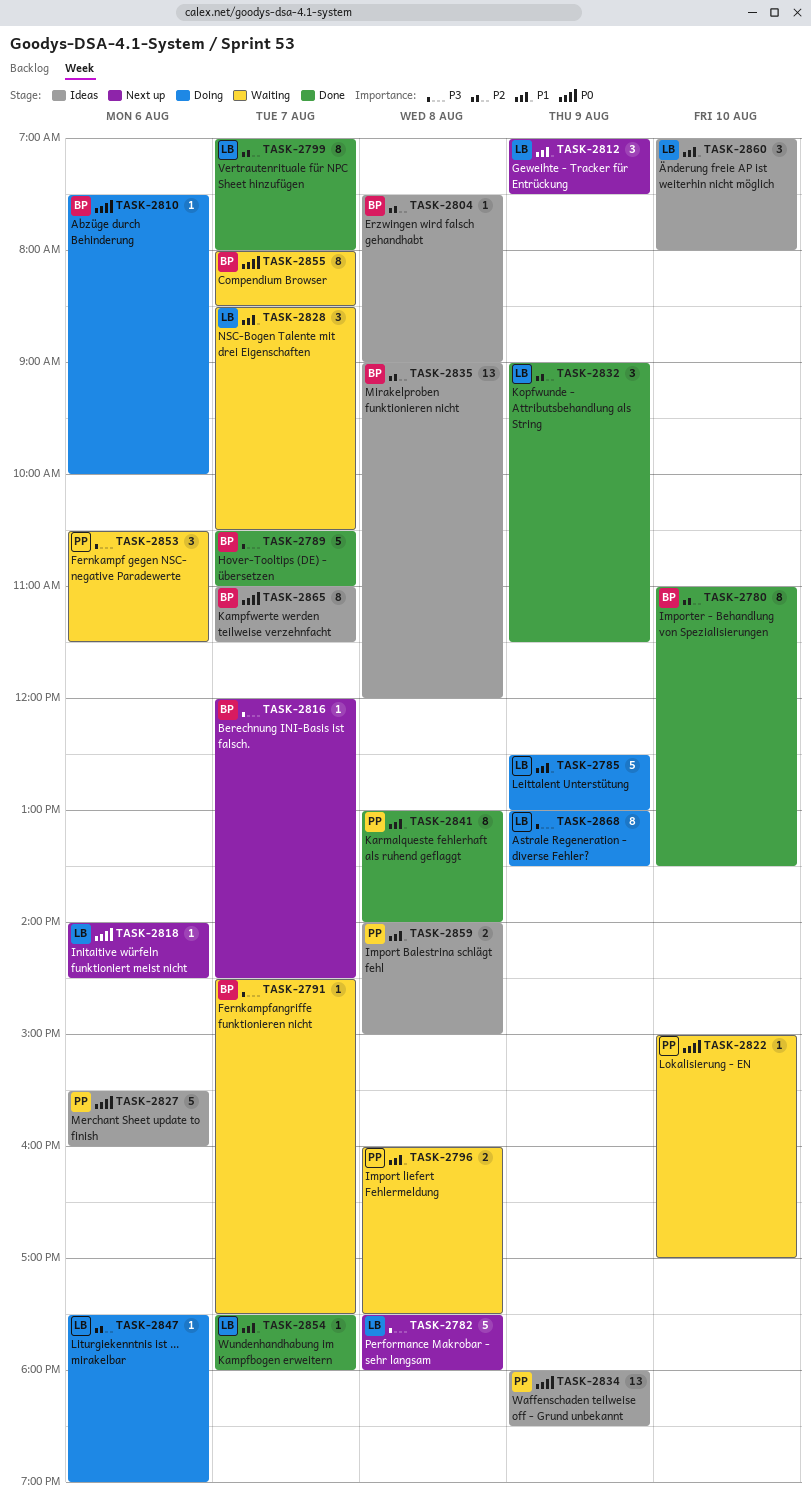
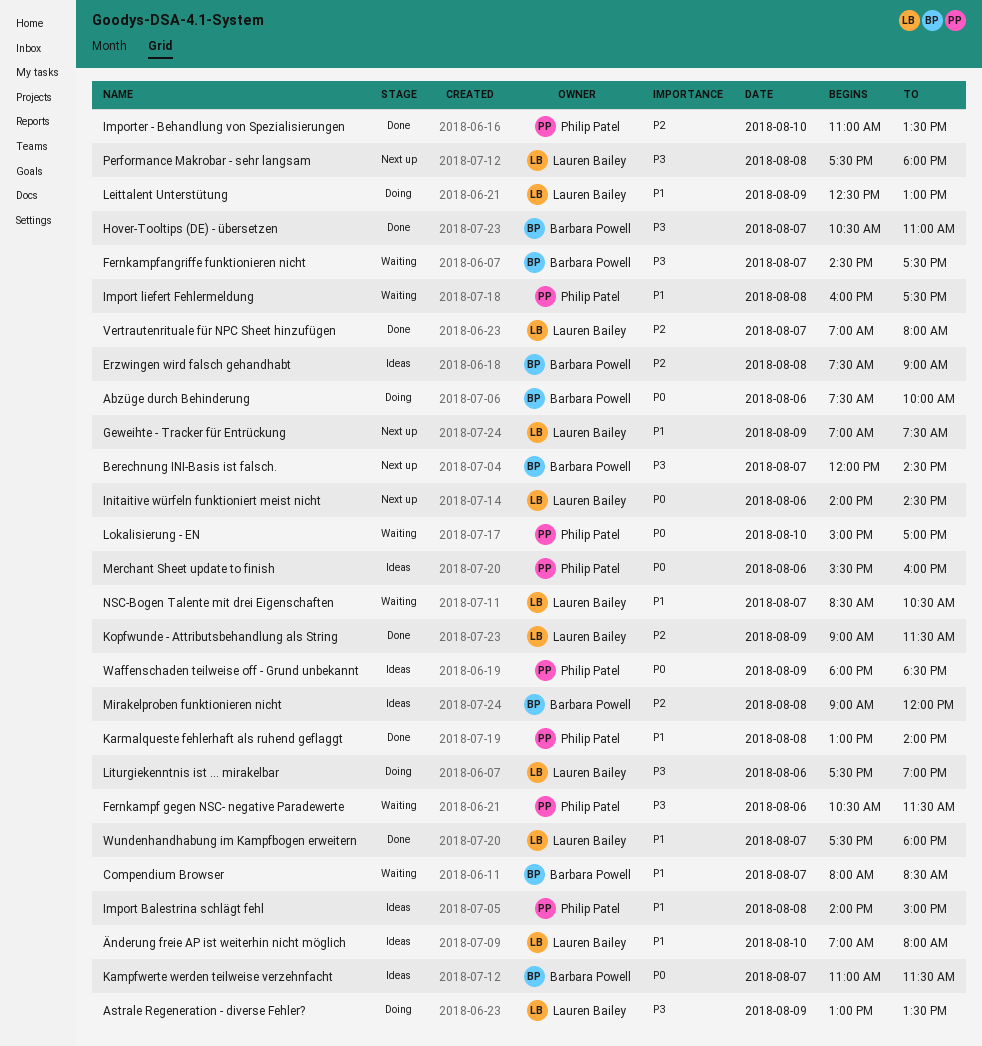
Compendium Browser, priority: P0 -> P1
Importer - Behandlung von Spezialisierungen, owner: Barbara Powell -> Philip Patel
Liturgiekenntnis ist ... mirakelbar, priority: P2 -> P3

